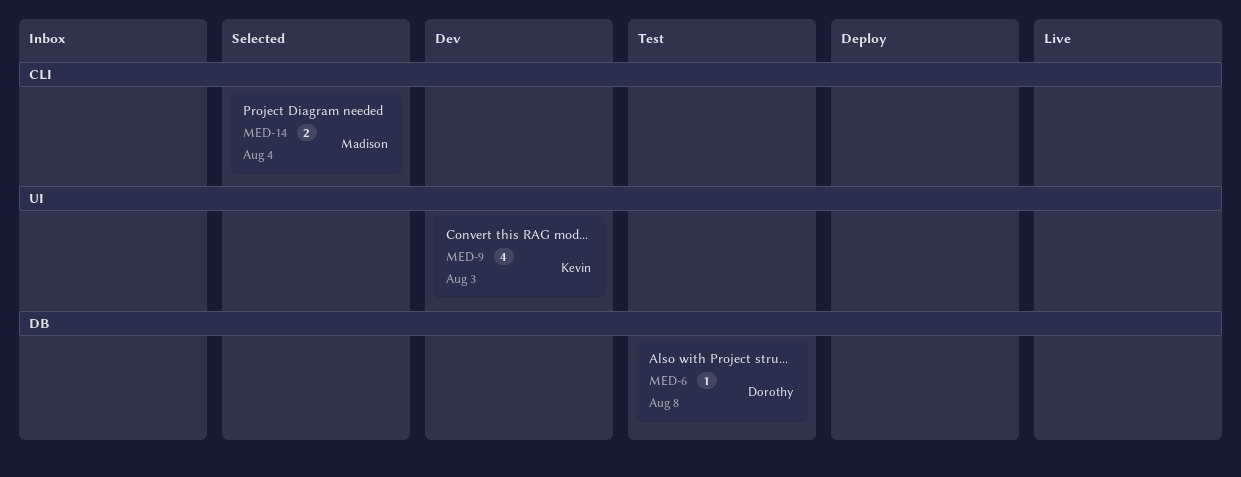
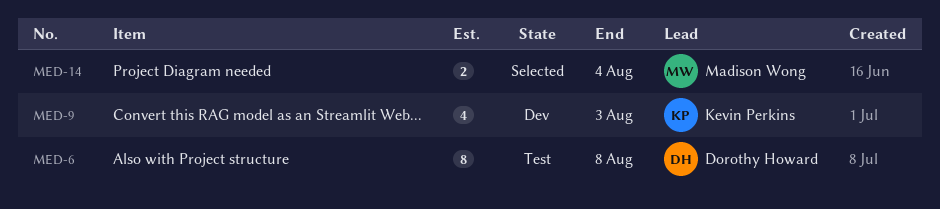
MED-6, estimate: 1 -> 8

